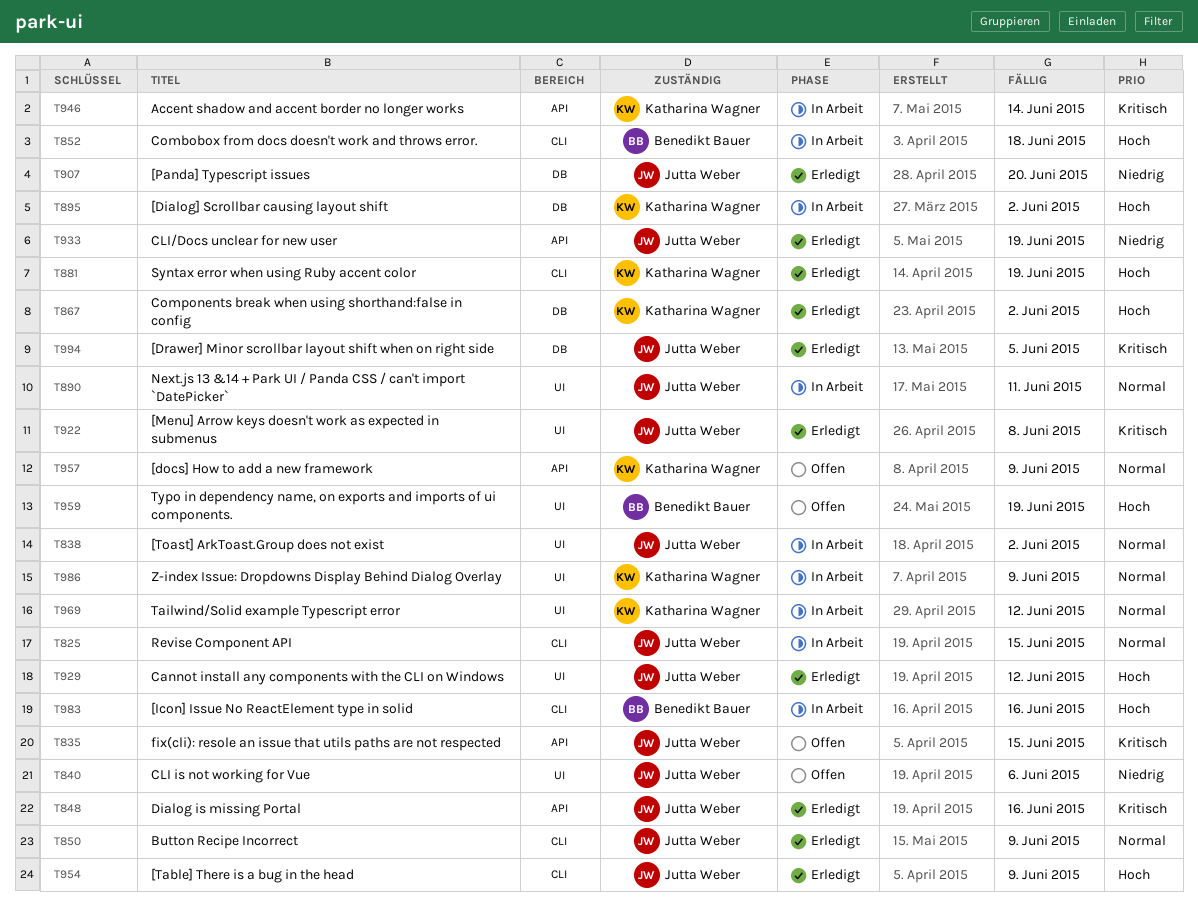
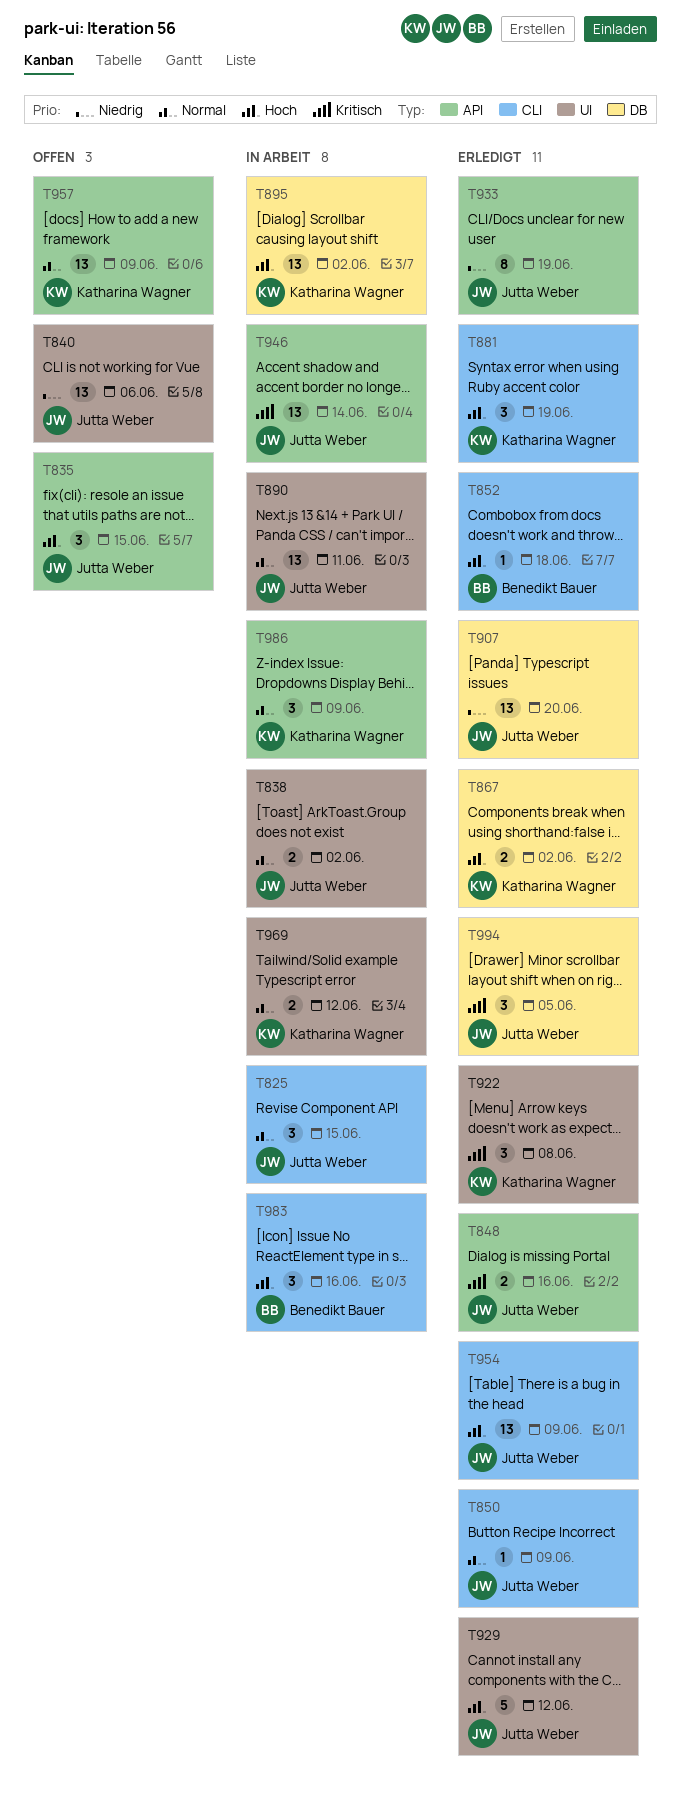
T835, priority: Kritisch -> Hoch
T852, status: In Arbeit -> Erledigt
T922, owner: Jutta Weber -> Katharina Wagner
T946, owner: Katharina Wagner -> Jutta Weber
T959: present -> none
T986, label: UI -> API

